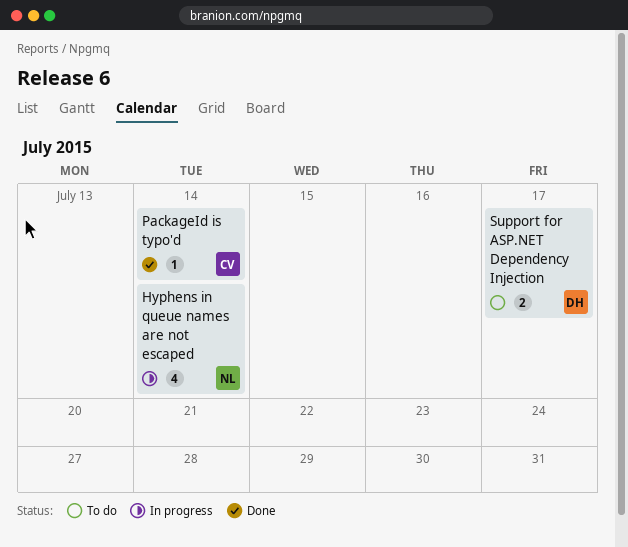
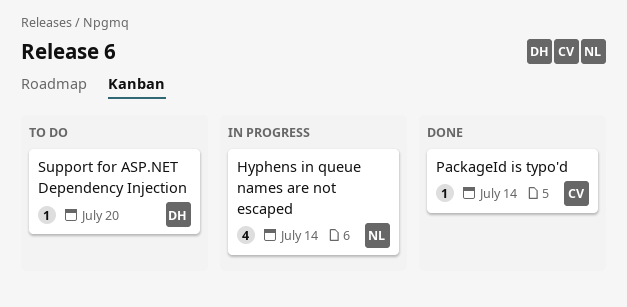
Support for ASP.NET Dependency Injection, estimate: 2 -> 1
Support for ASP.NET Dependency Injection, due: Jul 17 -> Jul 20

